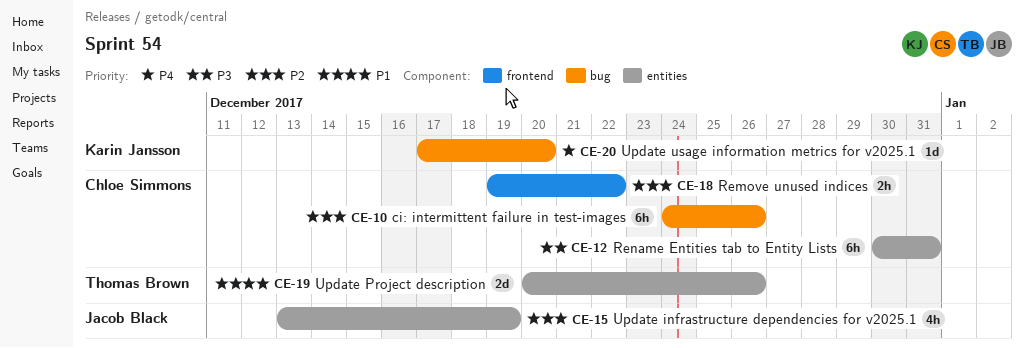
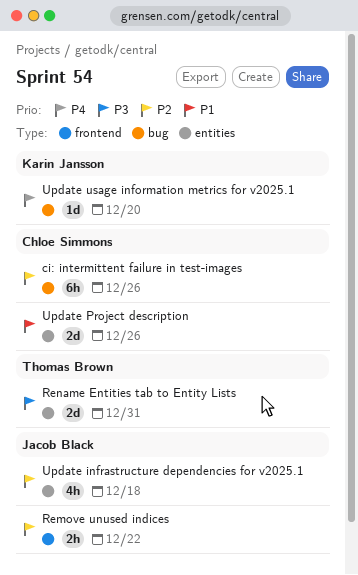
Remove unused indices, owner: Chloe Simmons -> Jacob Black
Rename Entities tab to Entity Lists, owner: Chloe Simmons -> Thomas Brown
Rename Entities tab to Entity Lists, estimate: 6h -> 2d
Update infrastructure dependencies for v2025.1, due: Dec 19 -> Dec 18
Update Project description, owner: Thomas Brown -> Chloe Simmons

